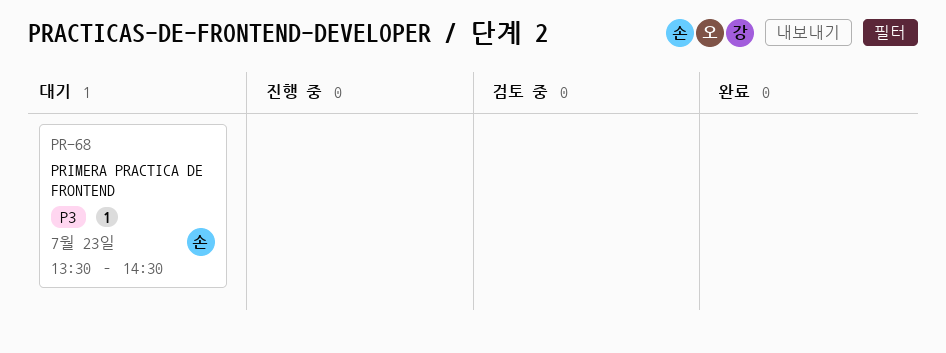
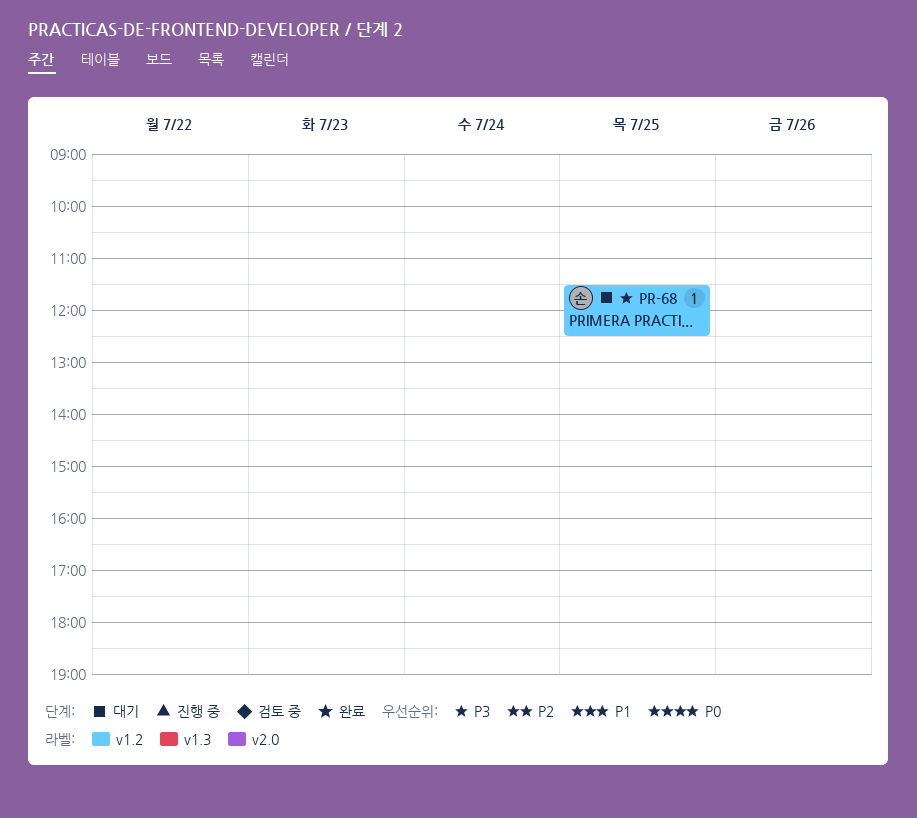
PR-68, day: Jul 23 -> Jul 25
PR-68, begins: 13:30 -> 11:30
PR-68, ends: 14:30 -> 12:30

